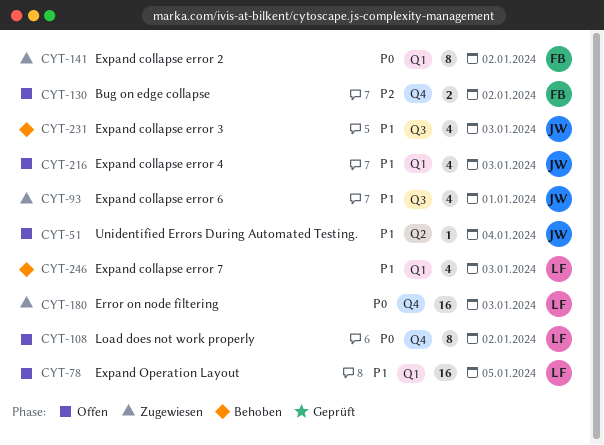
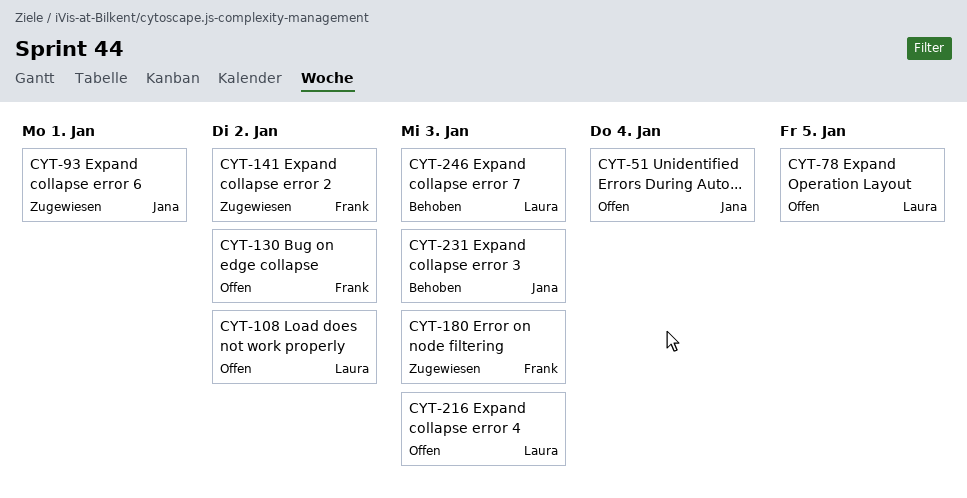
CYT-180, owner: Laura -> Frank
CYT-216, owner: Jana -> Laura

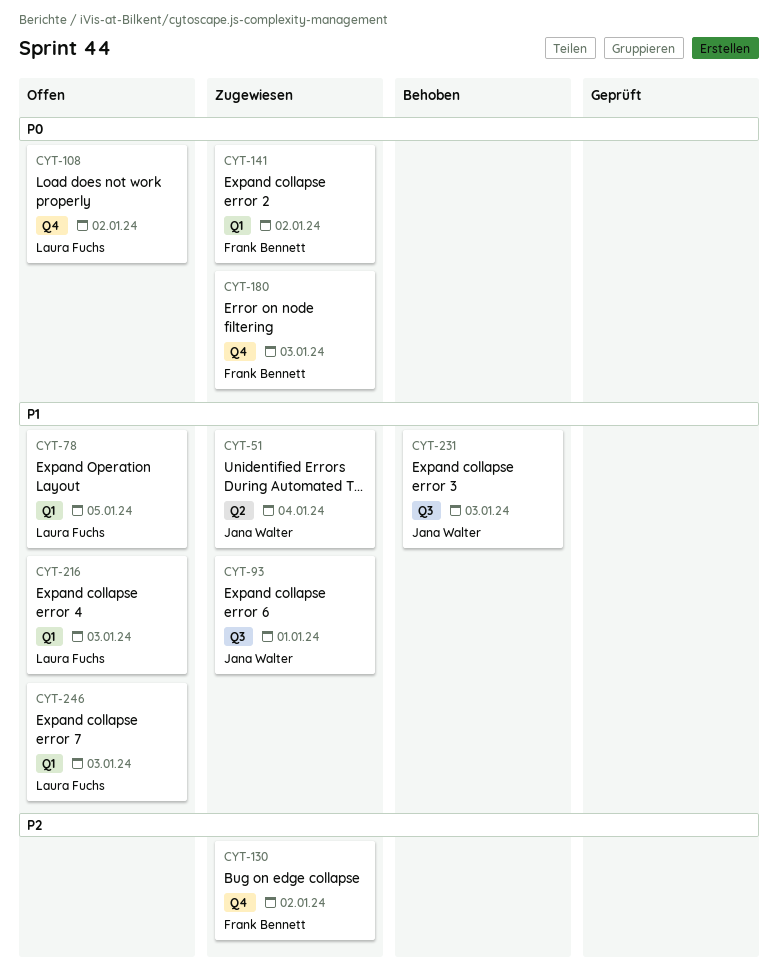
CYT-51, status: Offen -> Zugewiesen
CYT-130, status: Offen -> Zugewiesen
CYT-246, status: Behoben -> Offen

